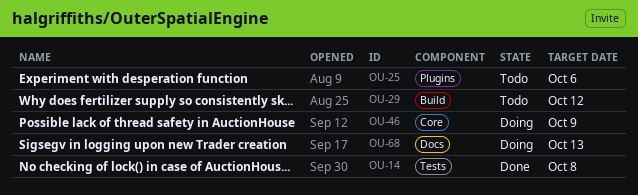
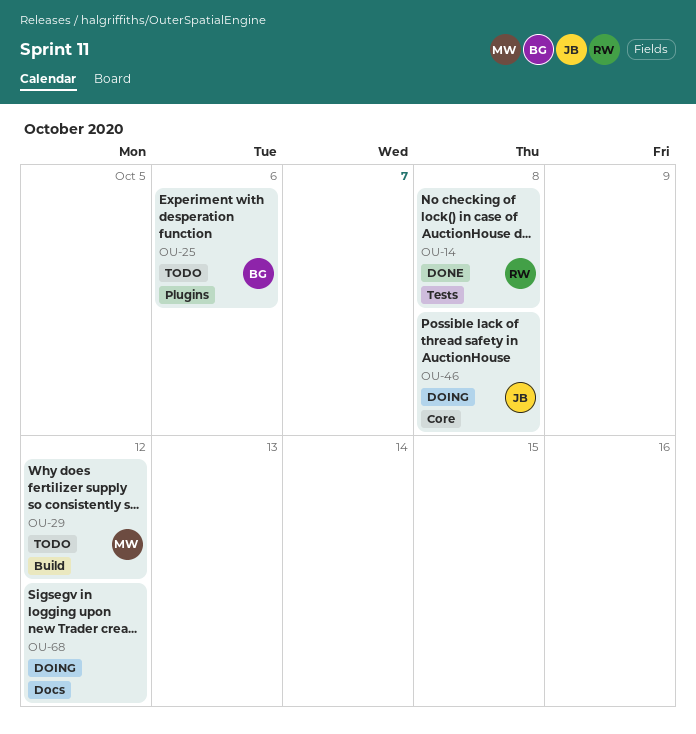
OU-46, due: Oct 9 -> Oct 8
OU-68, due: Oct 13 -> Oct 12

